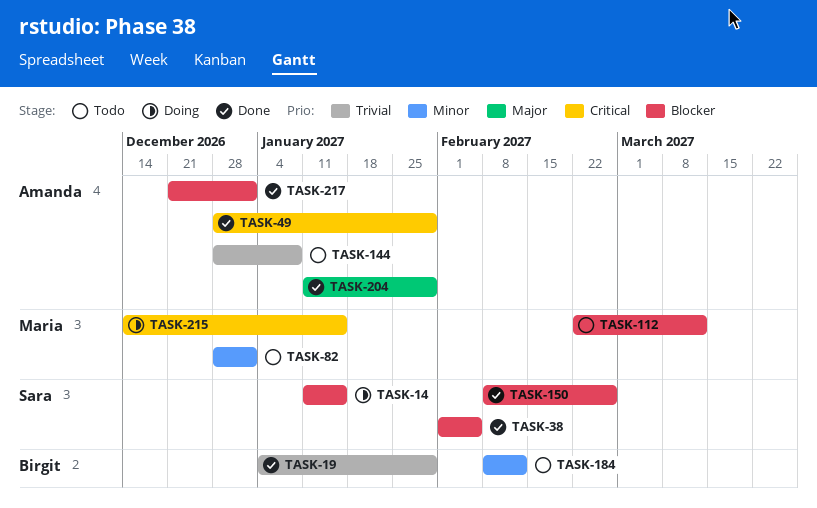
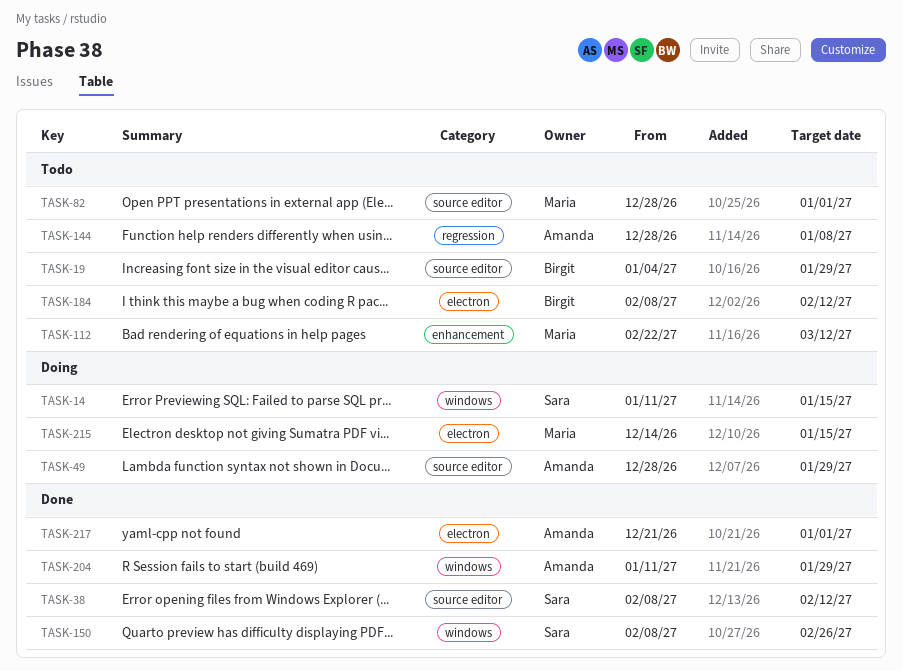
TASK-19, status: Done -> Todo
TASK-38, start: Feb 1 -> Feb 8
TASK-38, due: Feb 5 -> Feb 12
TASK-49, status: Done -> Doing

